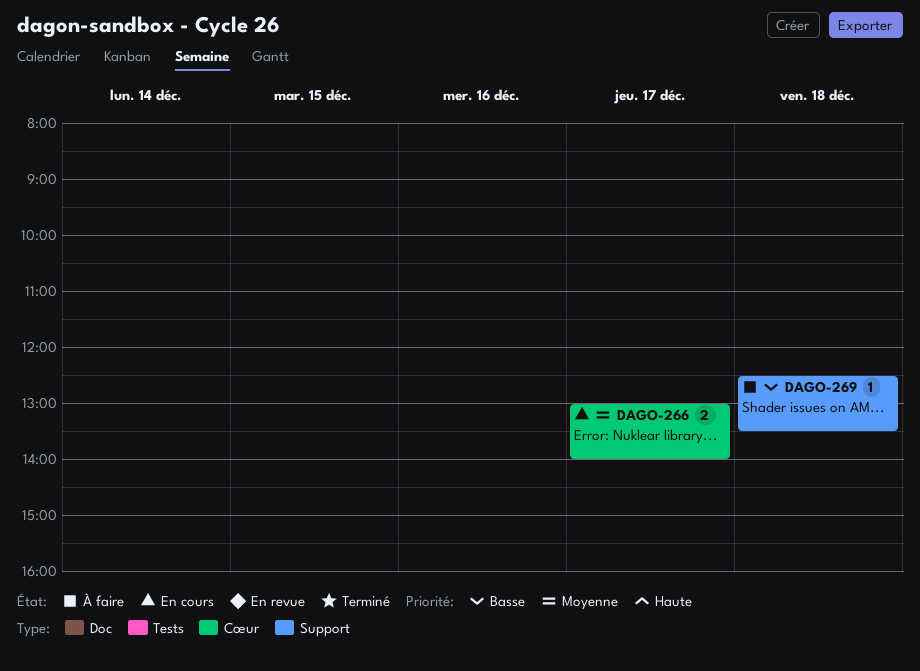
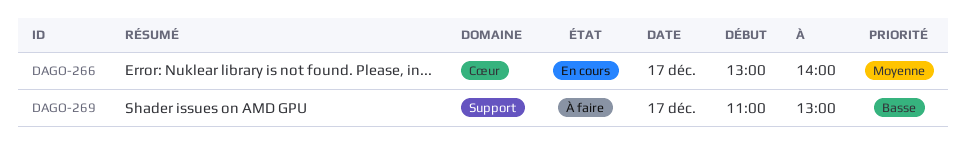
DAGO-269, day: Dec 18 -> Dec 17
DAGO-269, begins: 12:30 -> 11:00
DAGO-269, ends: 13:30 -> 13:00

